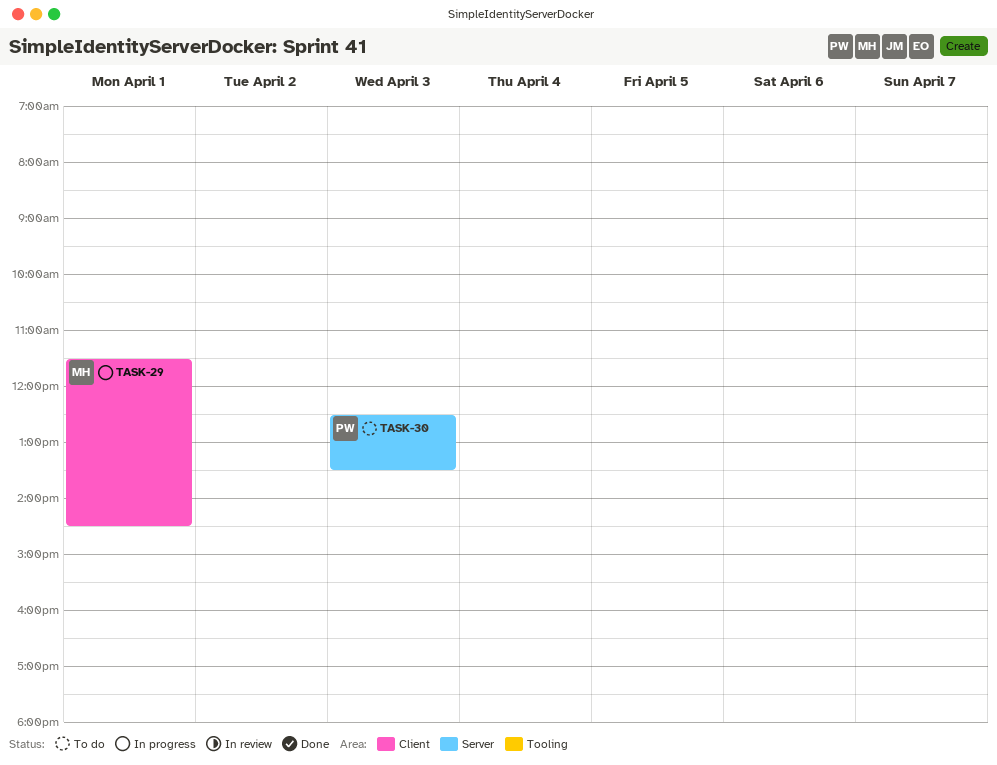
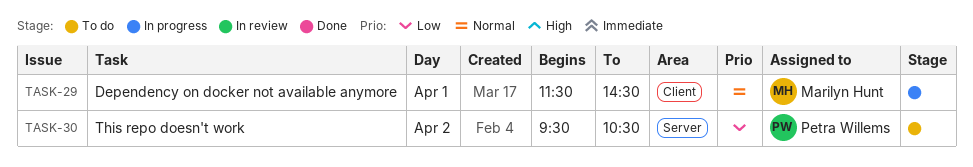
TASK-30, day: Apr 3 -> Apr 2
TASK-30, begins: 12:30 -> 09:30
TASK-30, ends: 13:30 -> 10:30

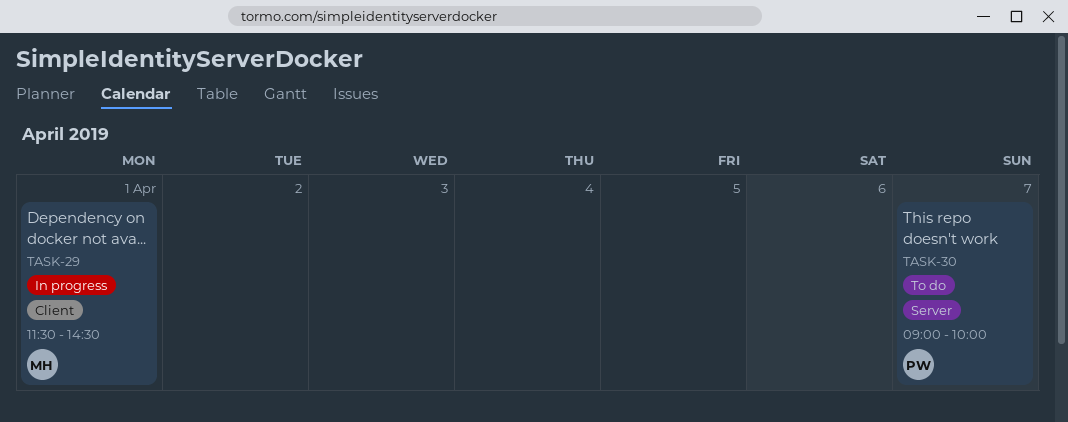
TASK-30, day: Apr 2 -> Apr 7
TASK-30, begins: 09:30 -> 09:00
TASK-30, ends: 10:30 -> 10:00

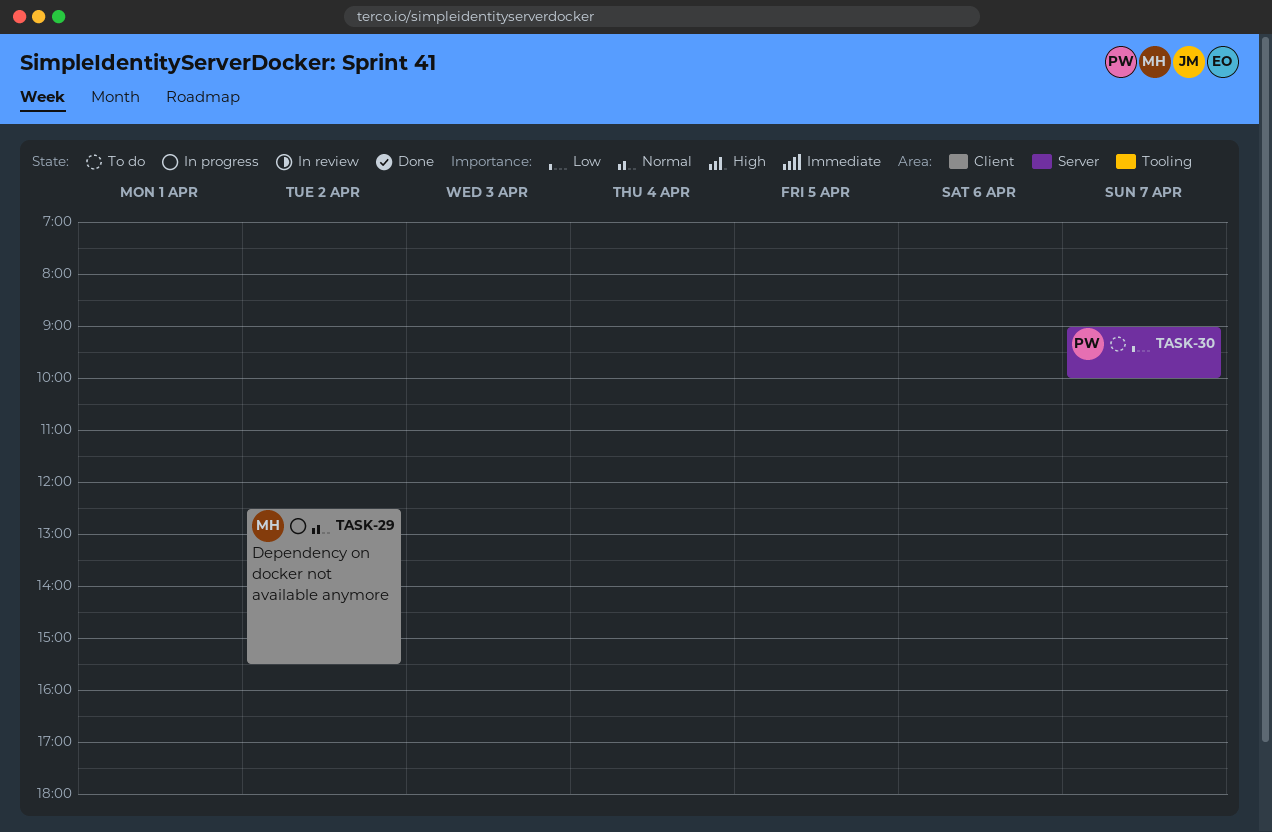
TASK-29, day: Apr 1 -> Apr 2
TASK-29, begins: 11:30 -> 12:30
TASK-29, ends: 14:30 -> 15:30

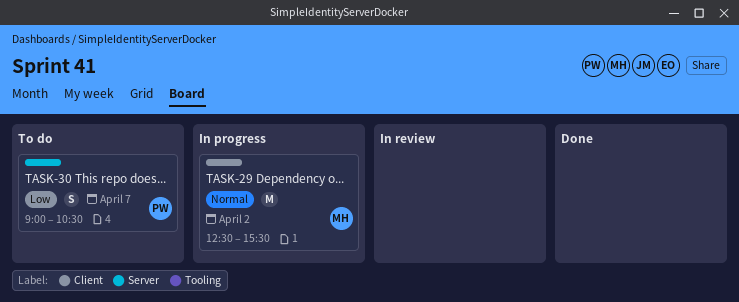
TASK-30, ends: 10:00 -> 10:30

